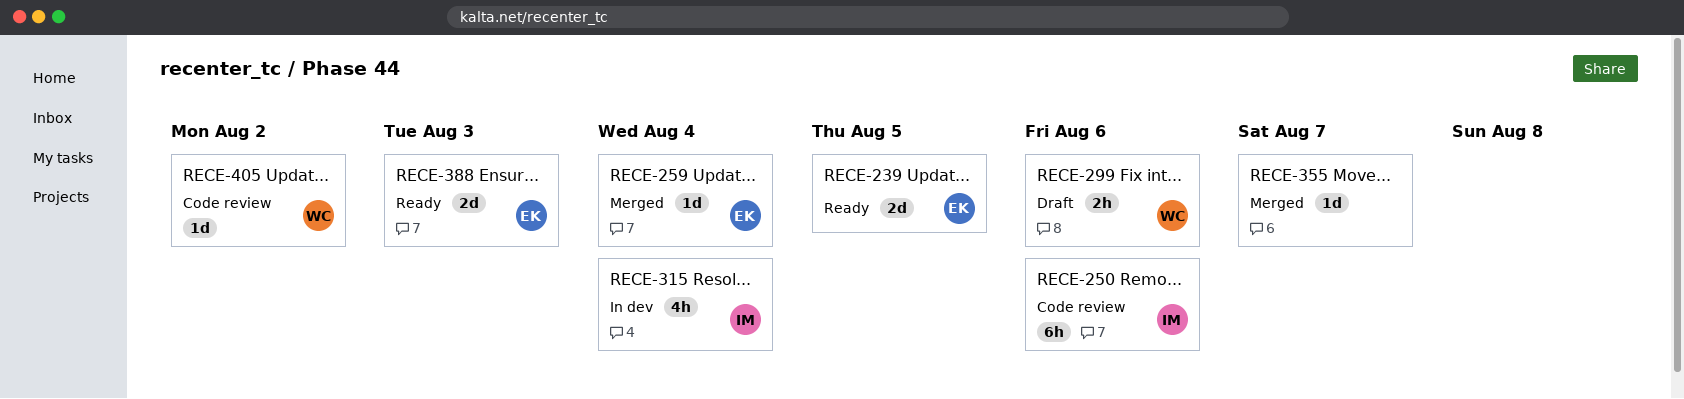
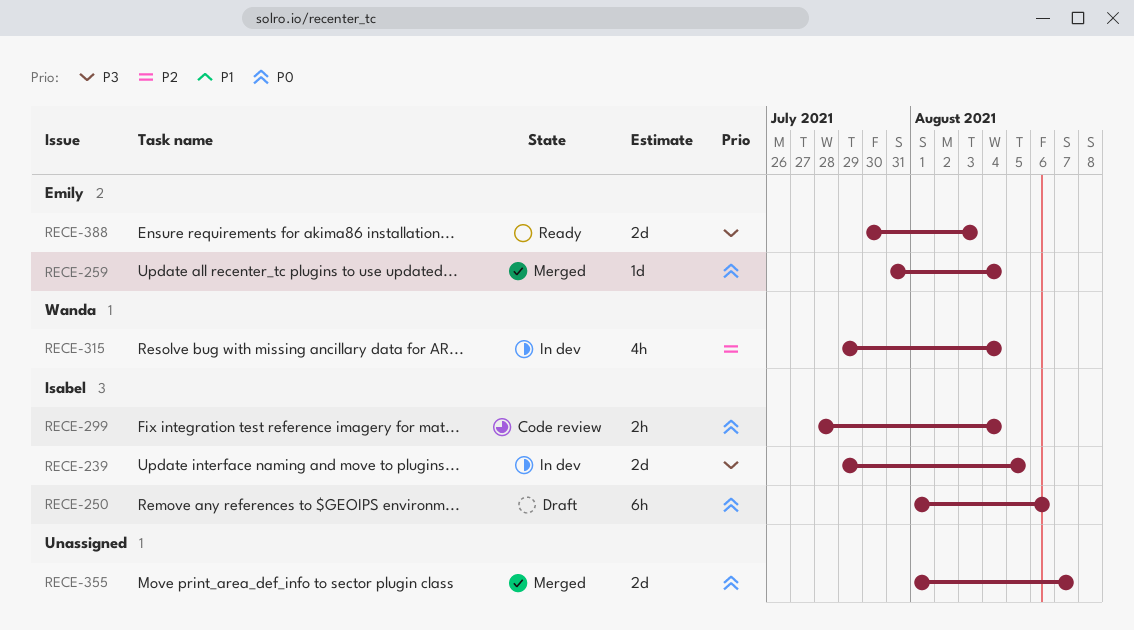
RECE-239, status: Ready -> In dev
RECE-239, owner: Emily -> Isabel
RECE-250, status: Code review -> Draft
RECE-299, status: Draft -> Code review
RECE-299, owner: Wanda -> Isabel
RECE-299, due: Aug 6 -> Aug 4
RECE-315, owner: Isabel -> Wanda
RECE-355, estimate: 1d -> 2d
RECE-405: present -> none

